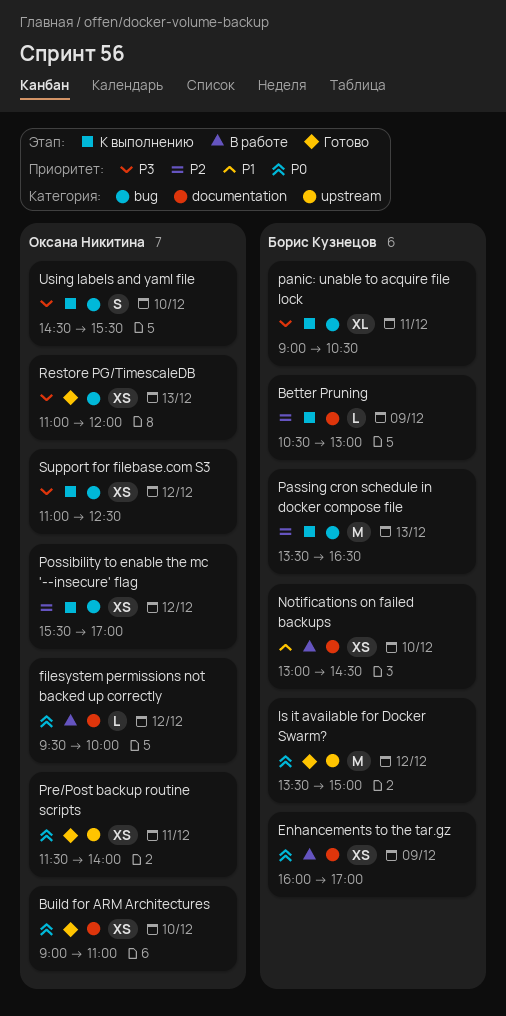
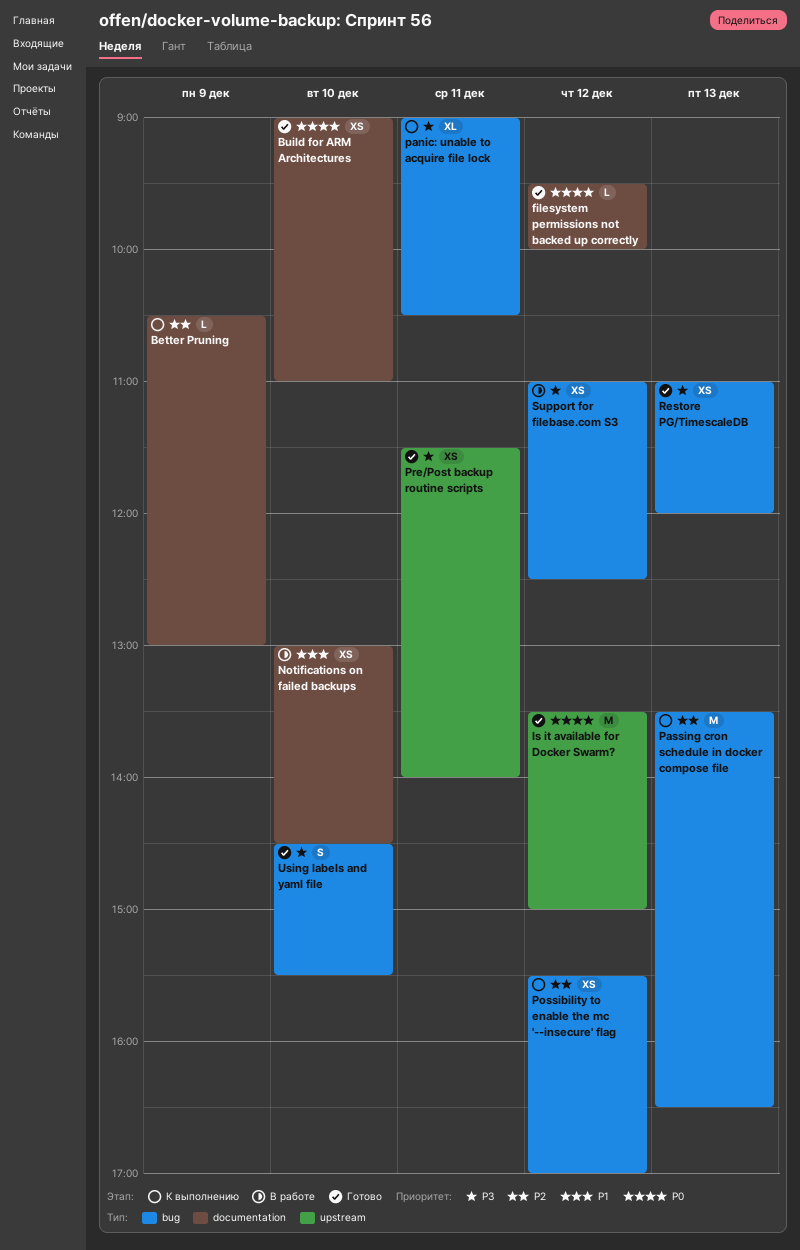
Enhancements to the tar.gz: present -> none
filesystem permissions not backed up correctly, status: В работе -> Готово
Pre/Post backup routine scripts, priority: P0 -> P3
Support for filebase.com S3, status: К выполнению -> В работе
Using labels and yaml file, status: К выполнению -> Готово

